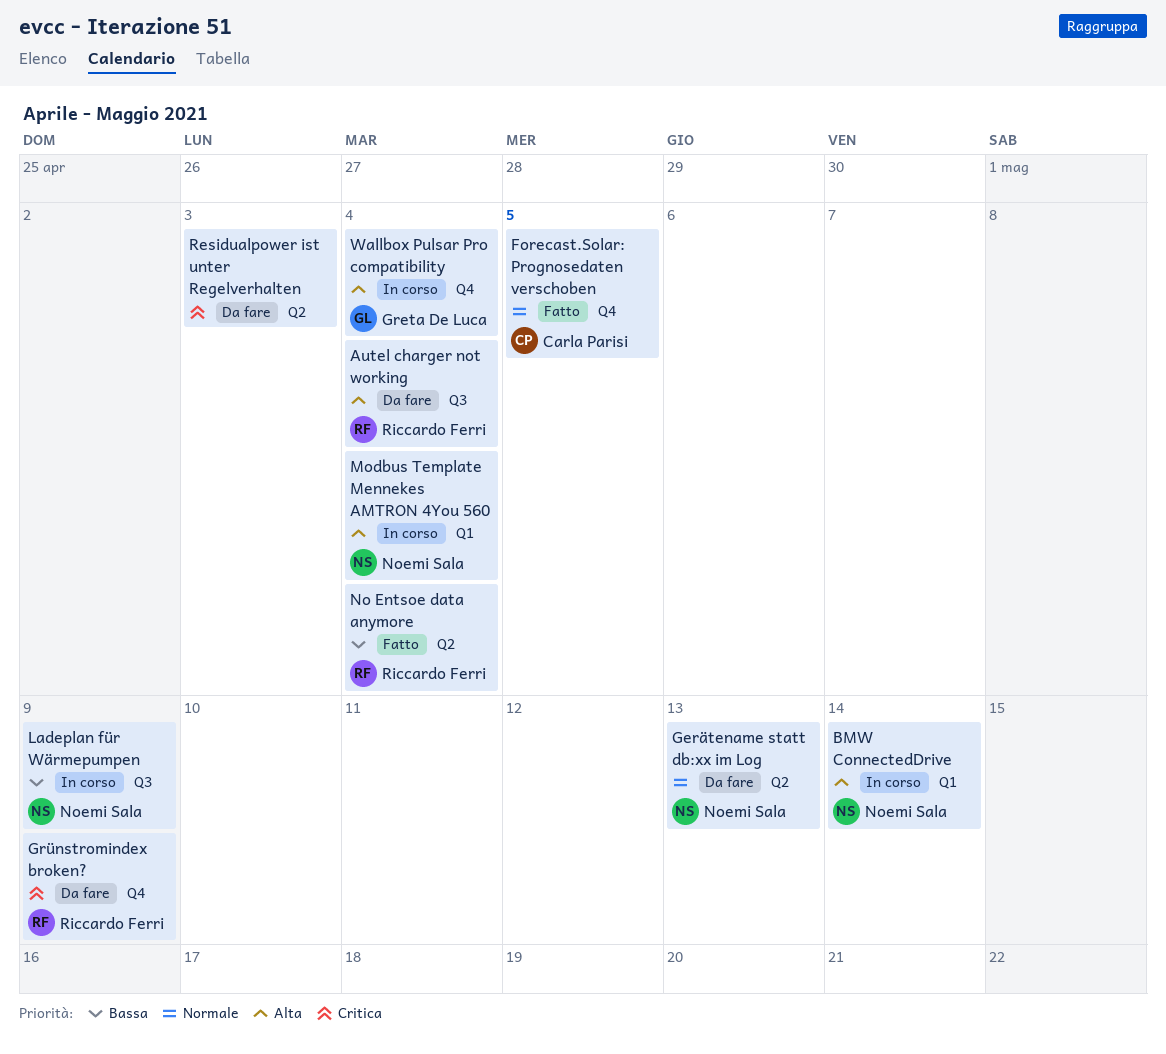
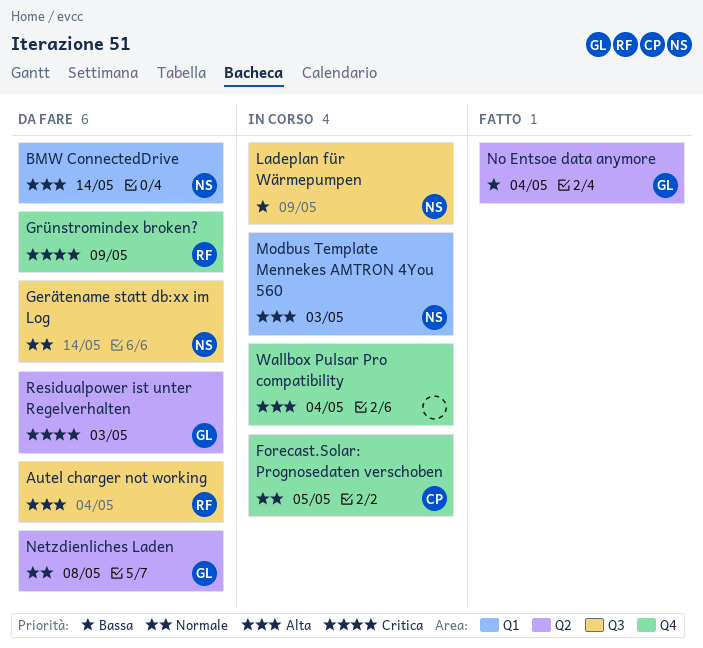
BMW ConnectedDrive, status: In corso -> Da fare
Forecast.Solar: Prognosedaten verschoben, status: Fatto -> In corso
Gerätename statt db:xx im Log, label: Q2 -> Q3
Gerätename statt db:xx im Log, due: May 13 -> May 14
Modbus Template Mennekes AMTRON 4You 560, due: May 4 -> May 3
Netzdienliches Laden: none -> present
No Entsoe data anymore, owner: Riccardo Ferri -> Greta De Luca
Residualpower ist unter Regelverhalten, owner: none -> Greta De Luca
Wallbox Pulsar Pro compatibility, owner: Greta De Luca -> none

